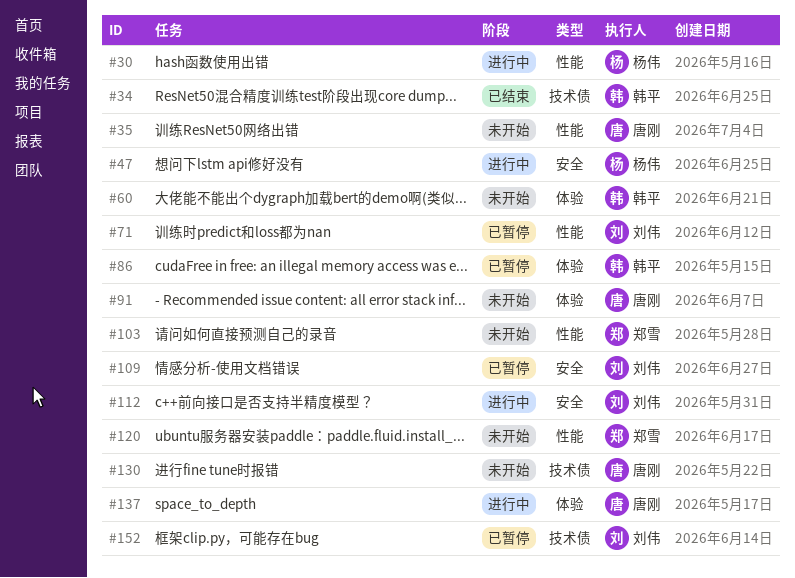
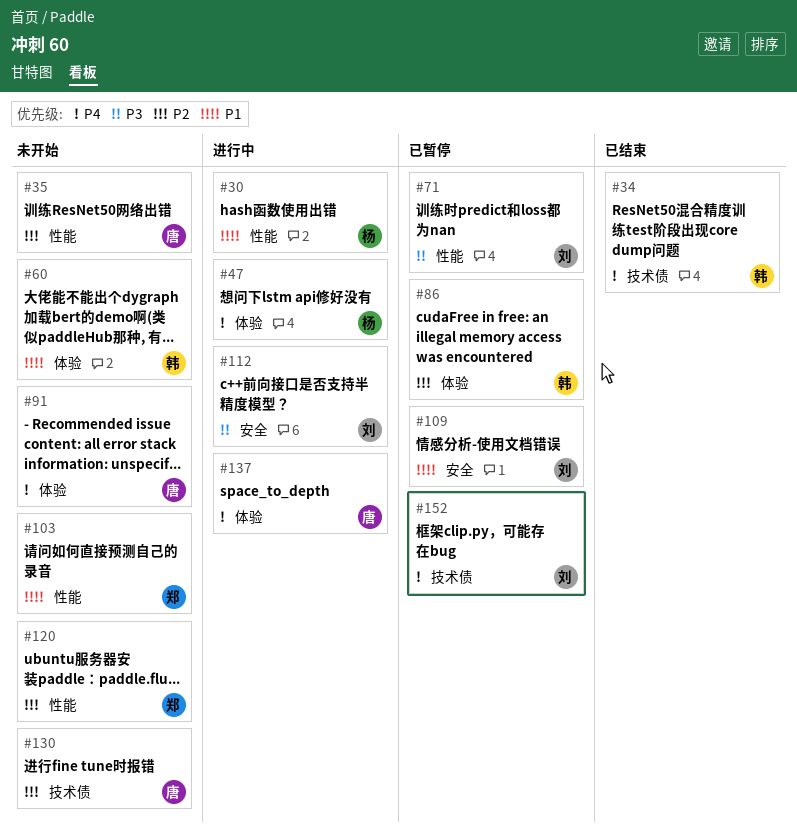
#47, label: 安全 -> 体验

